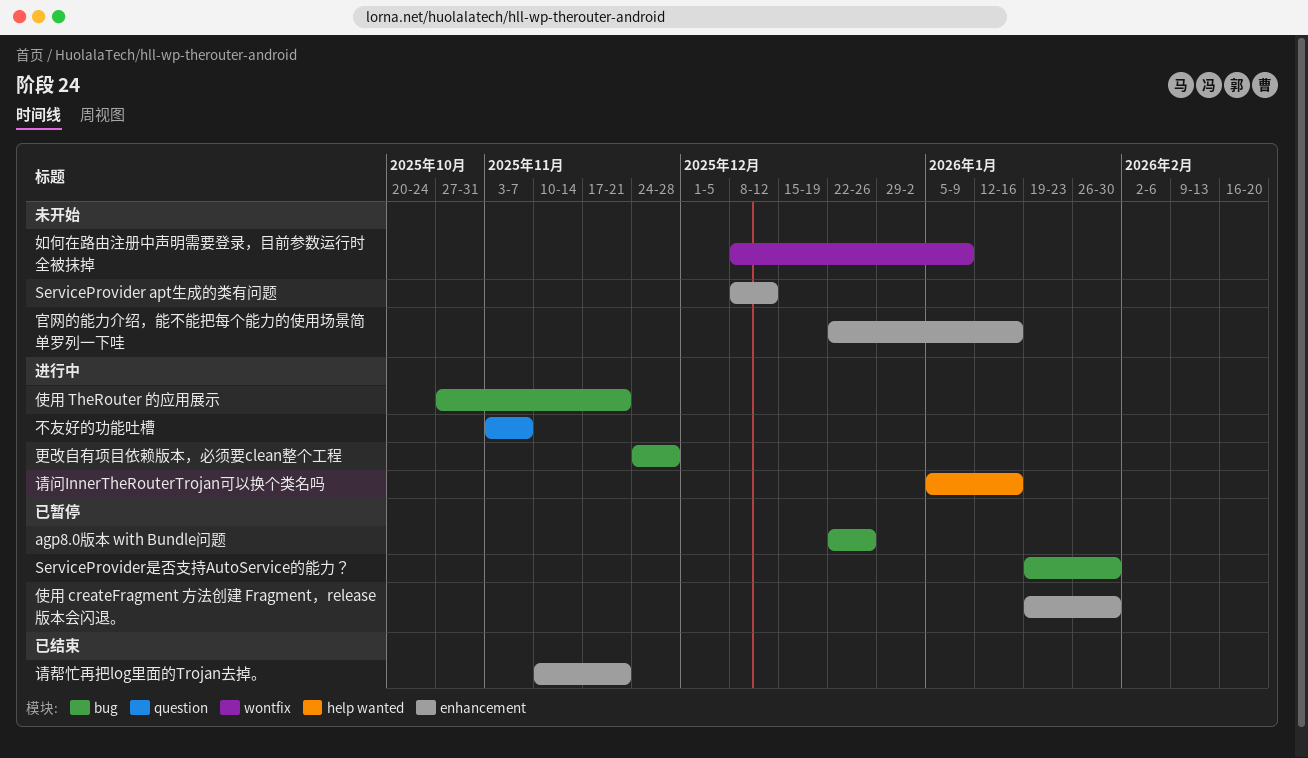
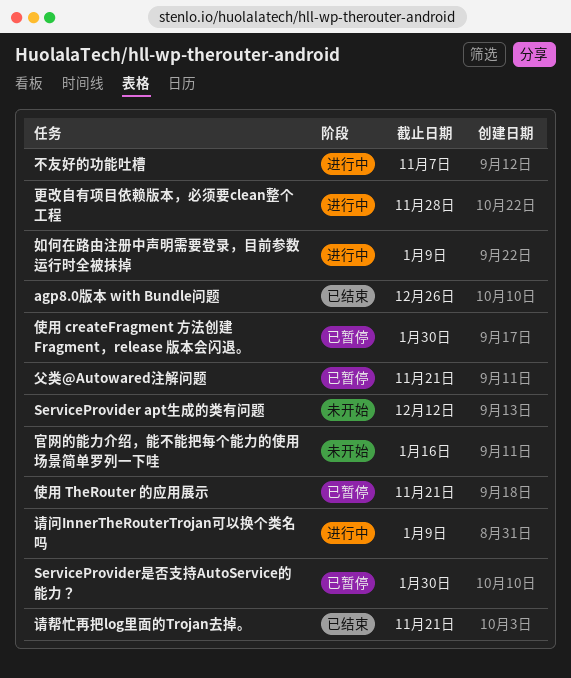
agp8.0版本 with Bundle问题, status: 已暂停 -> 已结束
使用 TheRouter 的应用展示, status: 进行中 -> 已暂停
如何在路由注册中声明需要登录，目前参数运行时全被抹掉, status: 未开始 -> 进行中
父类@Autowared注解问题: none -> present
请问InnerTheRouterTrojan可以换个类名吗, due: Jan 16 -> Jan 9

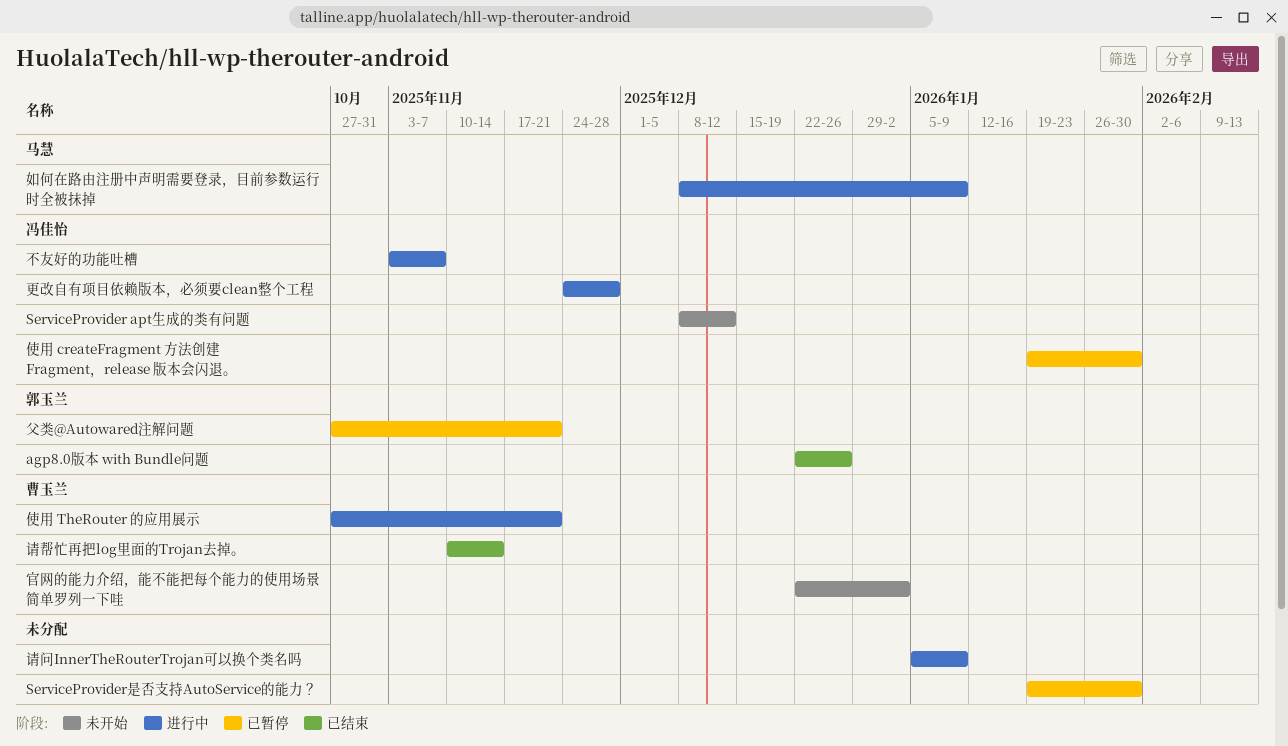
使用 TheRouter 的应用展示, status: 已暂停 -> 进行中
官网的能力介绍，能不能把每个能力的使用场景简单罗列一下哇, due: Jan 16 -> Jan 2
请帮忙再把log里面的Trojan去掉。, due: Nov 21 -> Nov 14

